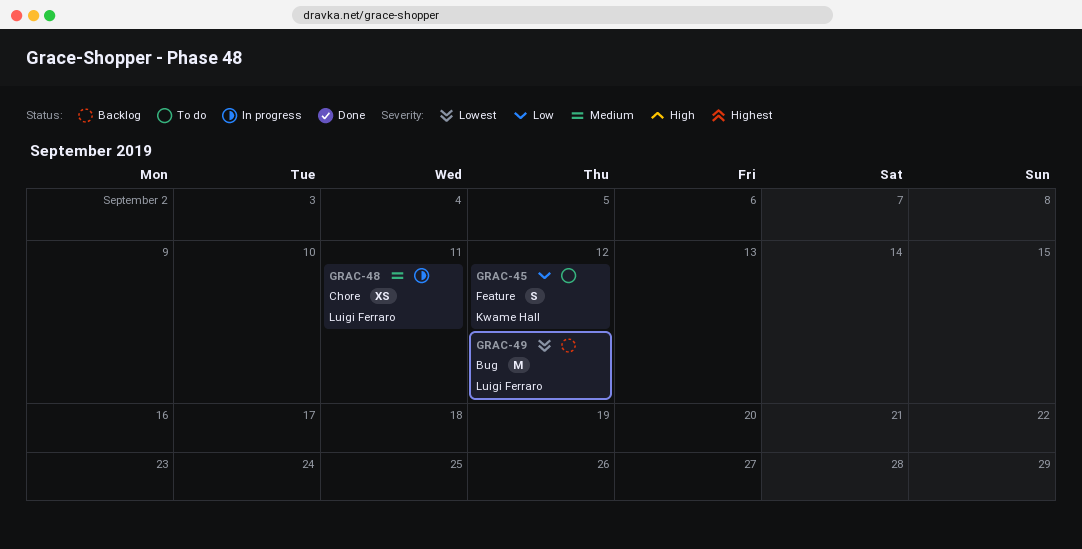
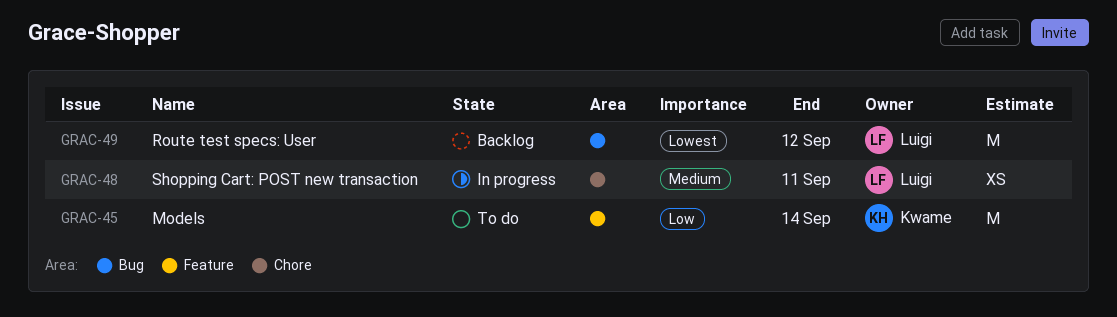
GRAC-45, estimate: S -> M
GRAC-45, due: Sep 12 -> Sep 14

